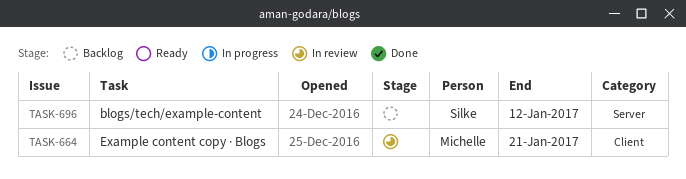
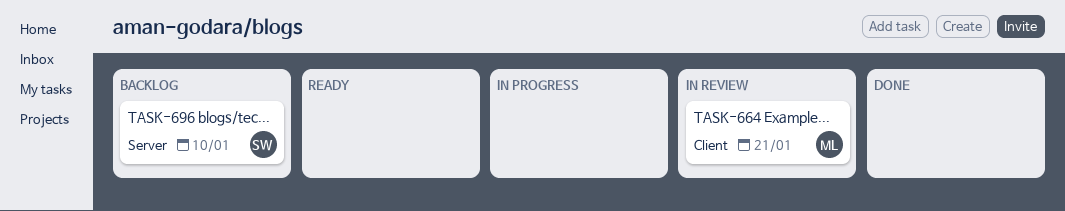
TASK-696, due: Jan 12 -> Jan 10

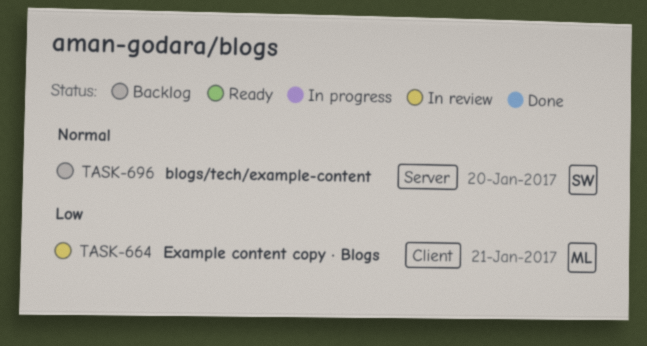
TASK-696, due: Jan 10 -> Jan 20

